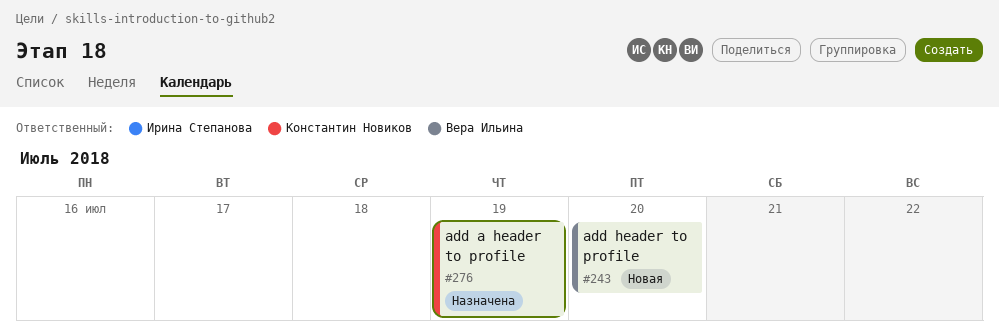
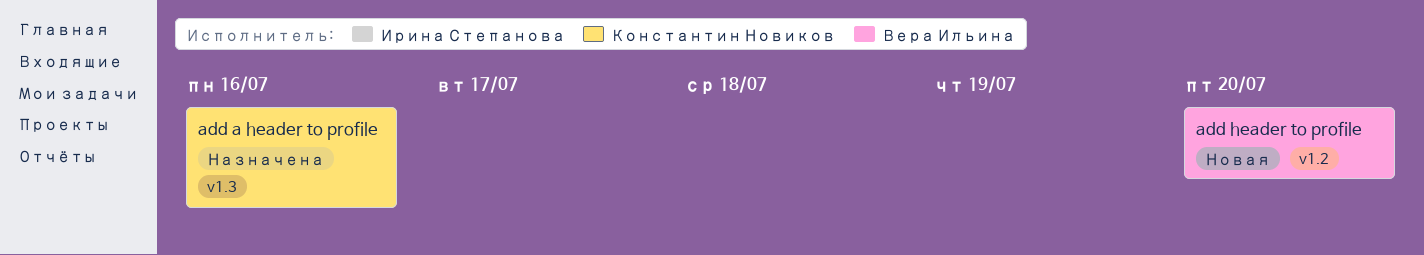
add a header to profile, due: Jul 19 -> Jul 16

